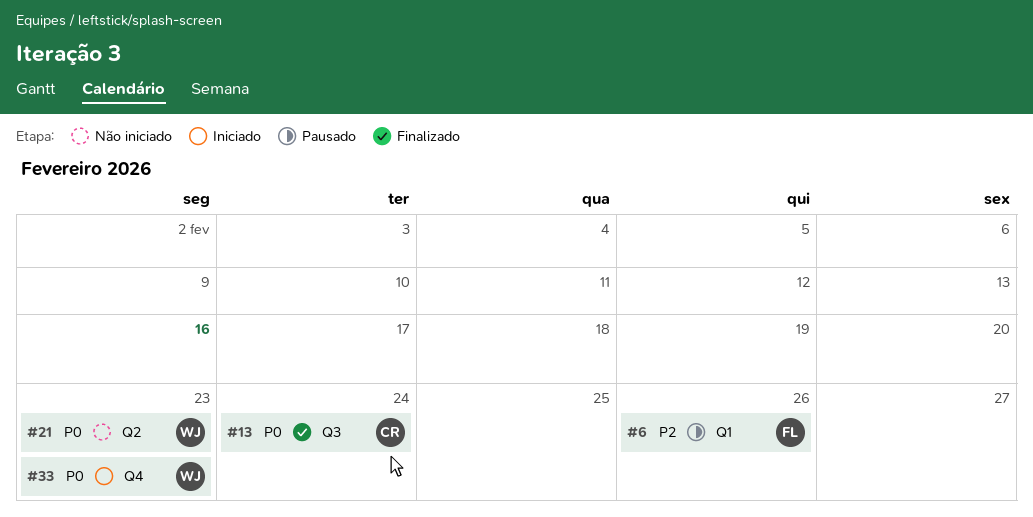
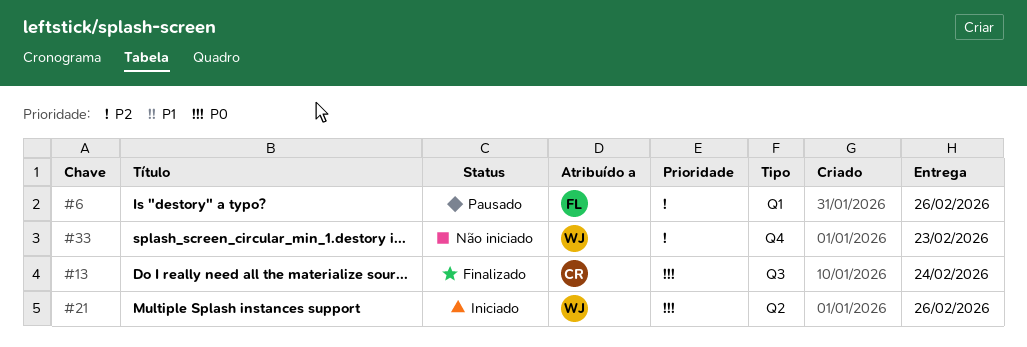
#21, status: Não iniciado -> Iniciado
#21, due: Feb 23 -> Feb 26
#33, status: Iniciado -> Não iniciado
#33, priority: P0 -> P2

